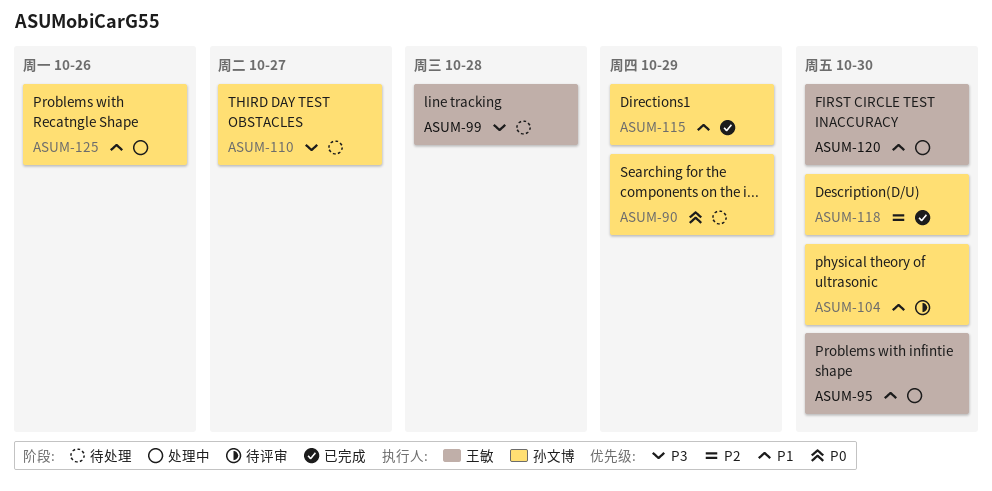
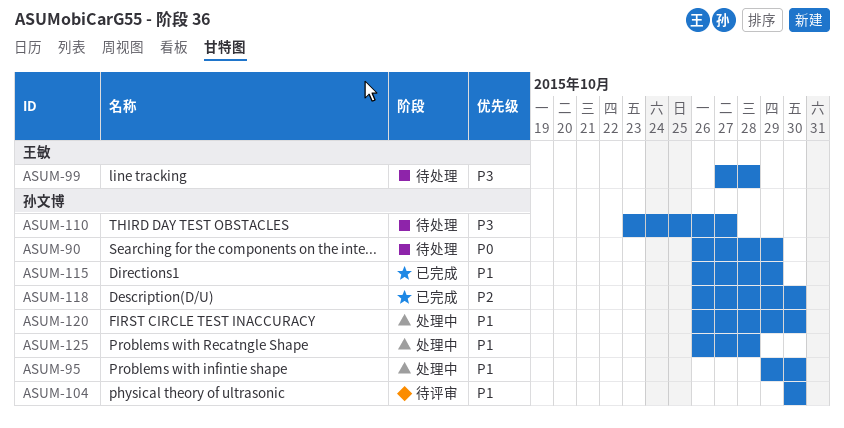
ASUM-95, owner: 王敏 -> 孙文博
ASUM-120, owner: 王敏 -> 孙文博
ASUM-125, due: Oct 26 -> Oct 28

